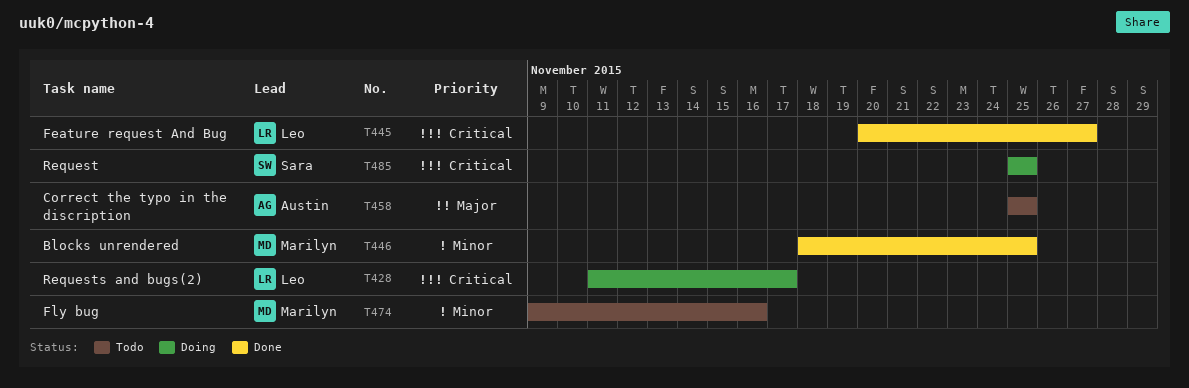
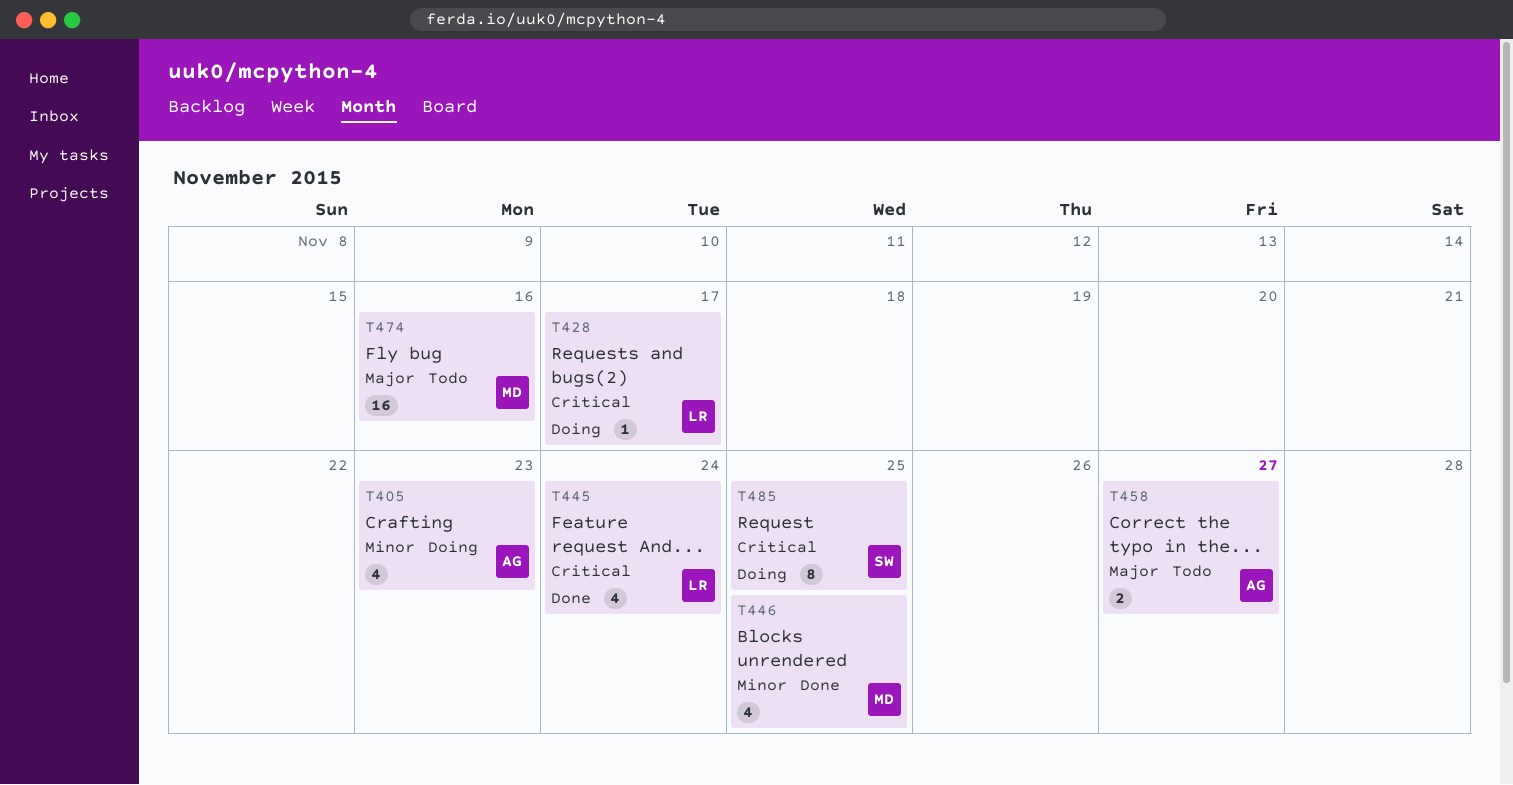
T405: none -> present
T445, due: Nov 27 -> Nov 24
T458, due: Nov 25 -> Nov 27
T474, priority: Minor -> Major

